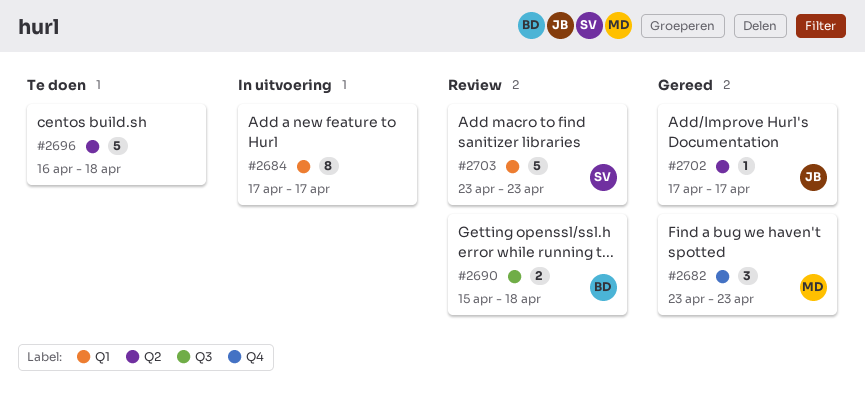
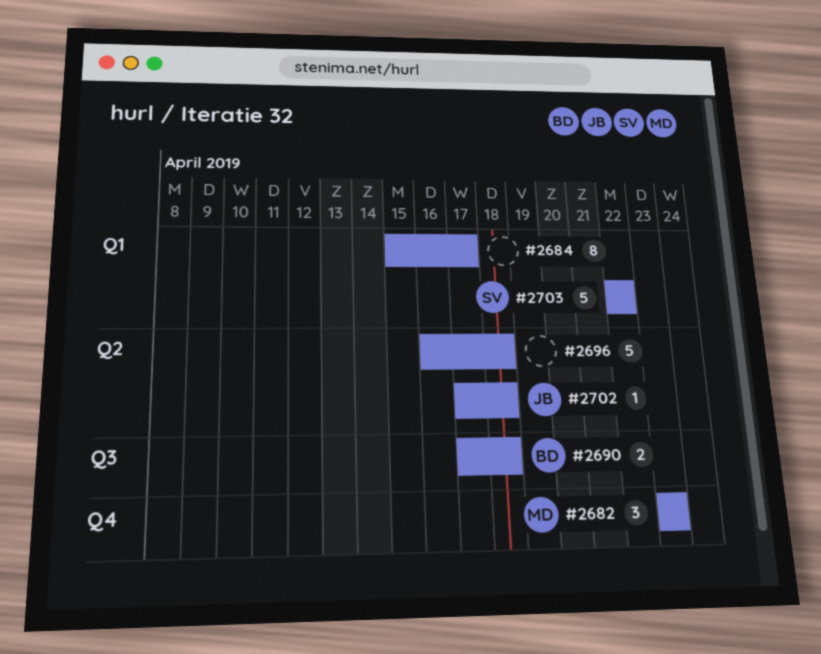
#2684, start: Apr 17 -> Apr 15
#2690, start: Apr 15 -> Apr 17
#2702, due: Apr 17 -> Apr 18
#2703, start: Apr 23 -> Apr 22
#2703, due: Apr 23 -> Apr 22

